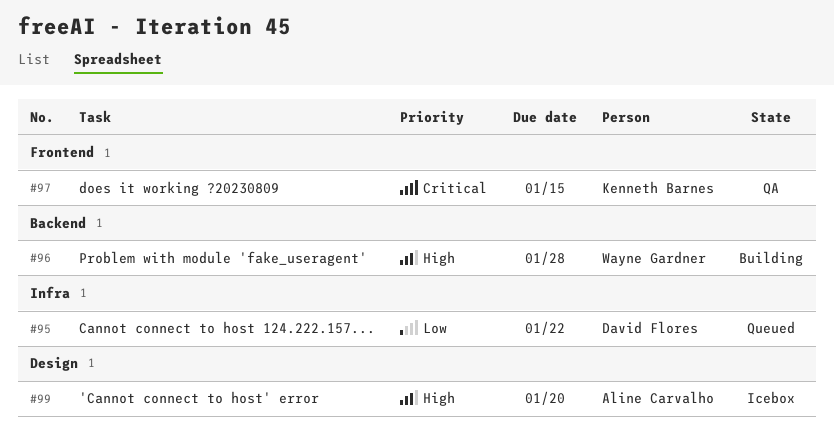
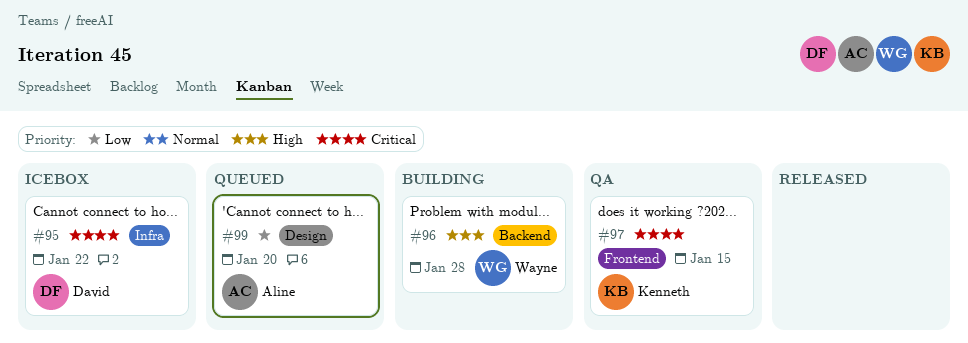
#95, status: Queued -> Icebox
#95, priority: Low -> Critical
#99, status: Icebox -> Queued
#99, priority: High -> Low

